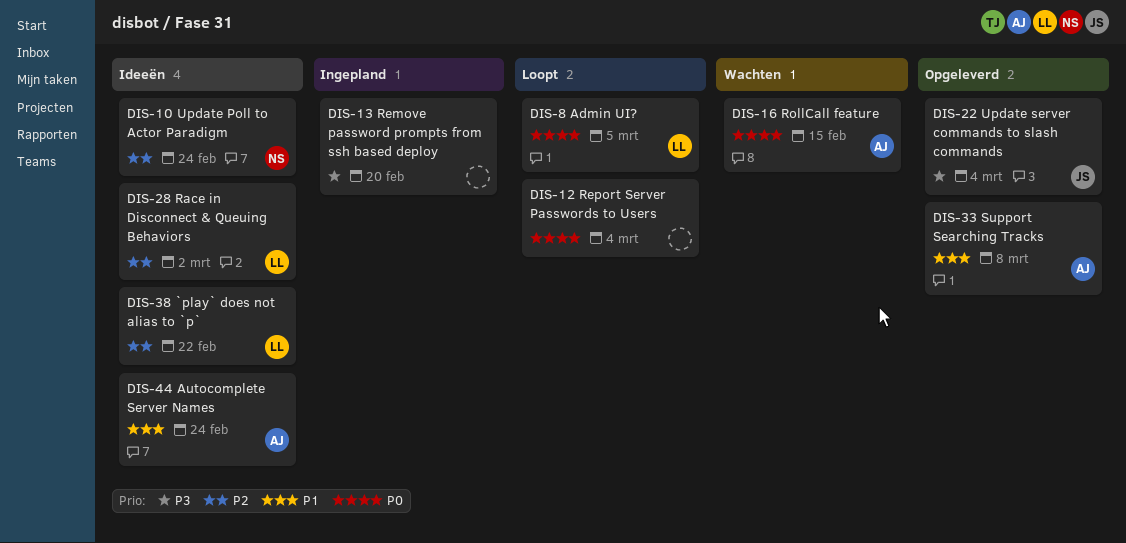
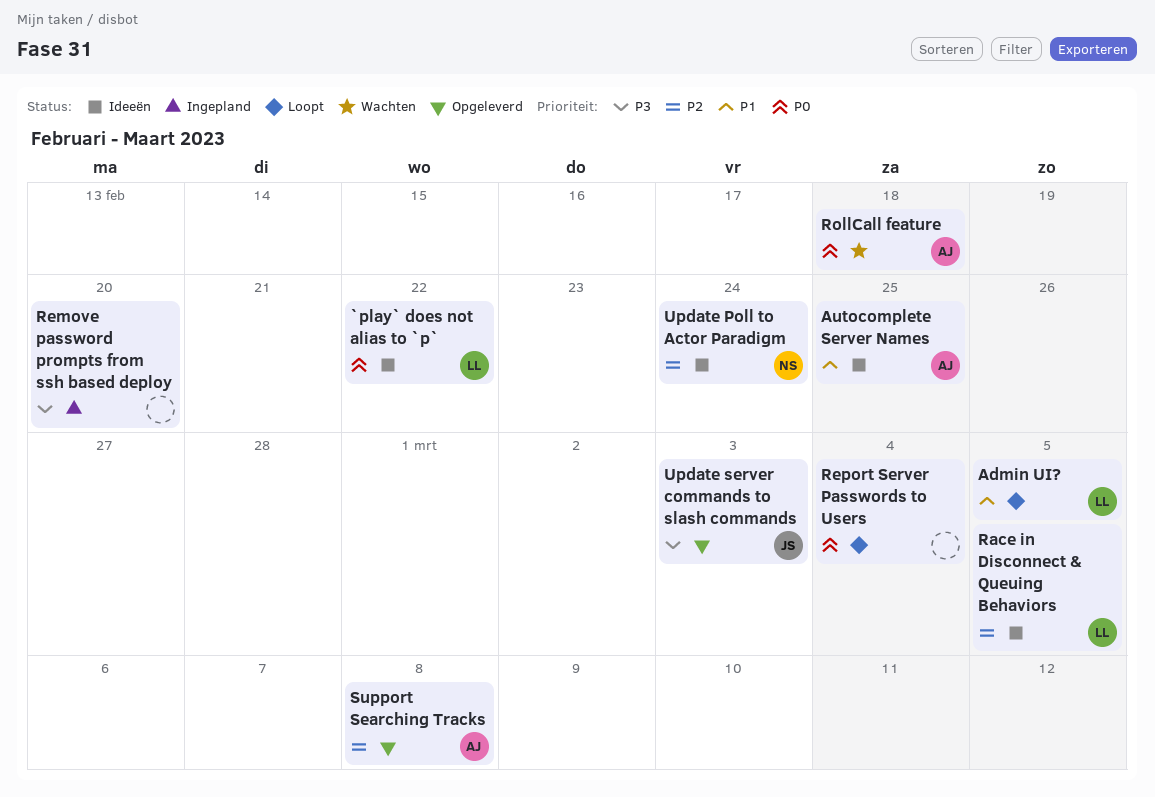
`play` does not alias to `p`, priority: P2 -> P0
Admin UI?, priority: P0 -> P1
Autocomplete Server Names, due: Feb 24 -> Feb 25
Race in Disconnect & Queuing Behaviors, due: Mar 2 -> Mar 5
RollCall feature, due: Feb 15 -> Feb 18
Support Searching Tracks, priority: P1 -> P2
Update server commands to slash commands, due: Mar 4 -> Mar 3

